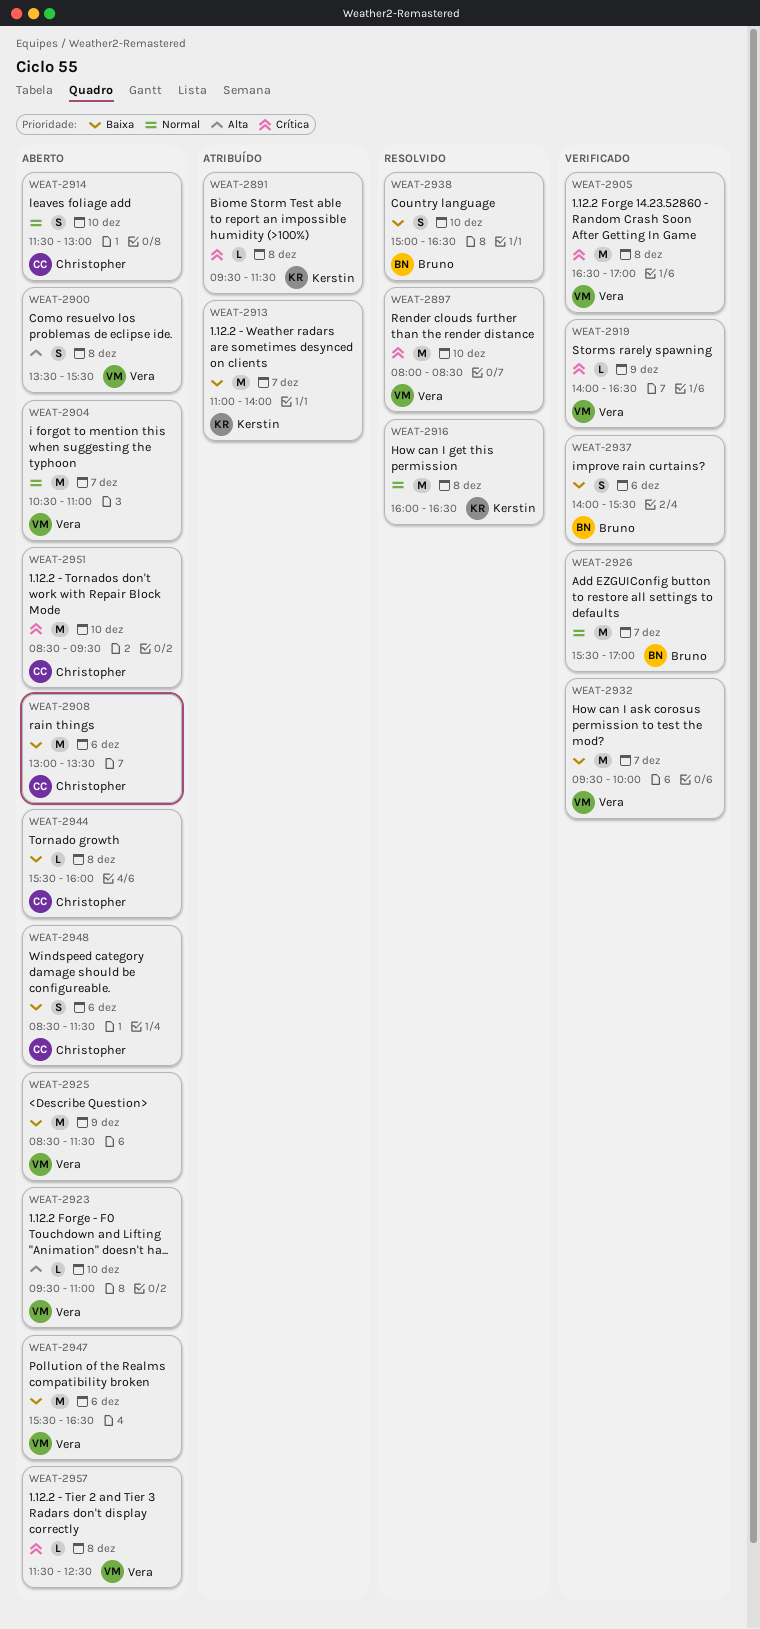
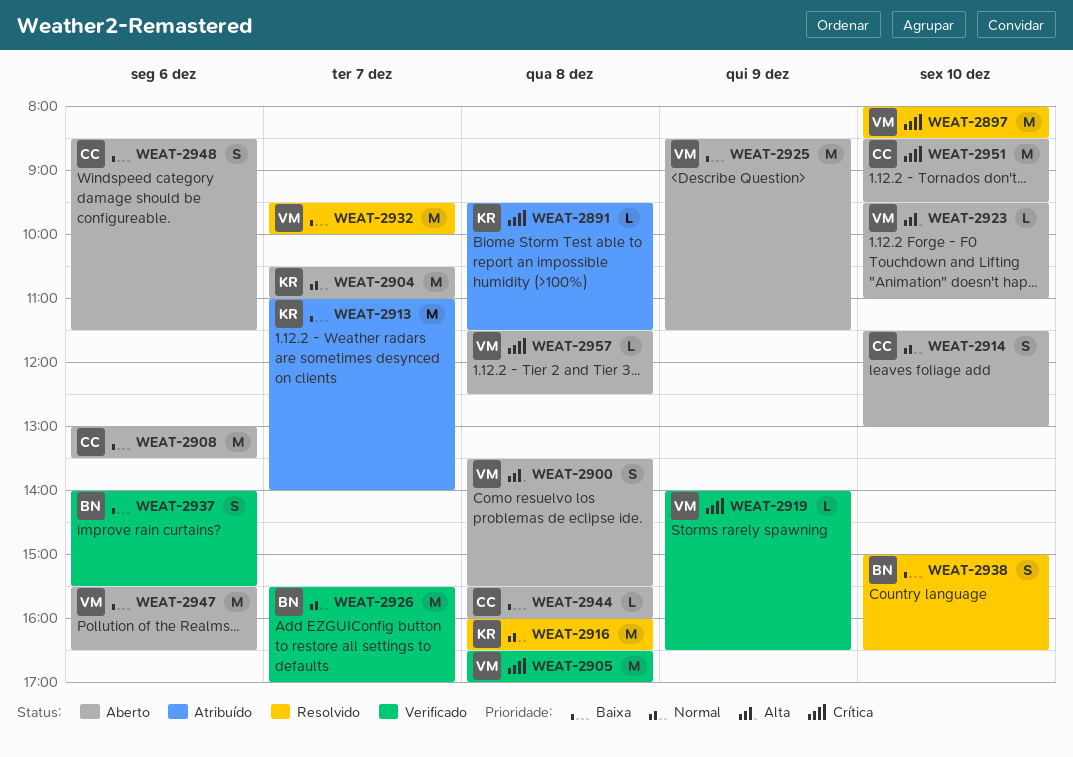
WEAT-2904, owner: Vera -> Kerstin
WEAT-2932, status: Verificado -> Resolvido

